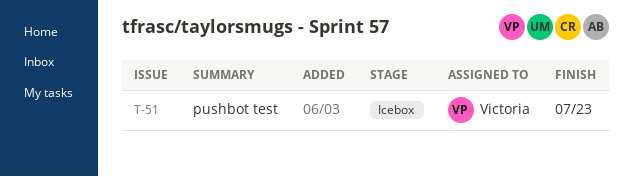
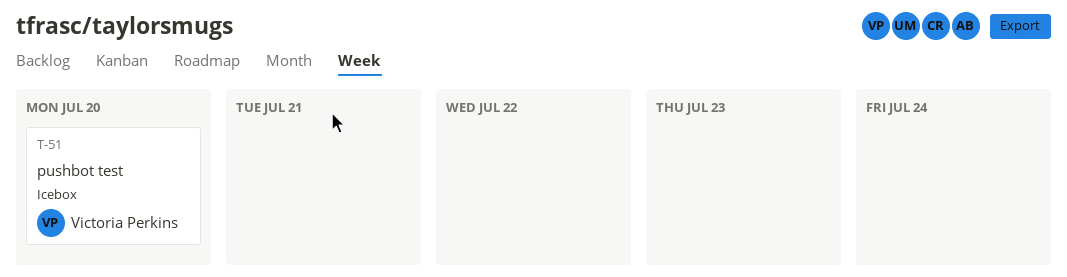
T-51, due: Jul 23 -> Jul 20

